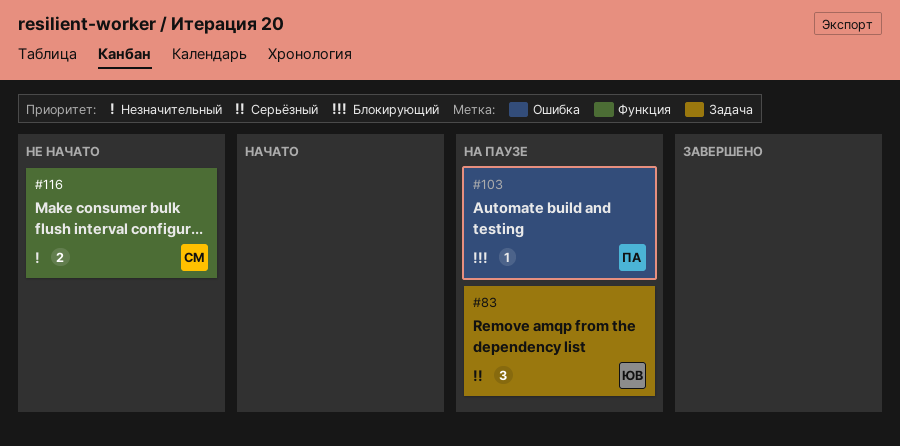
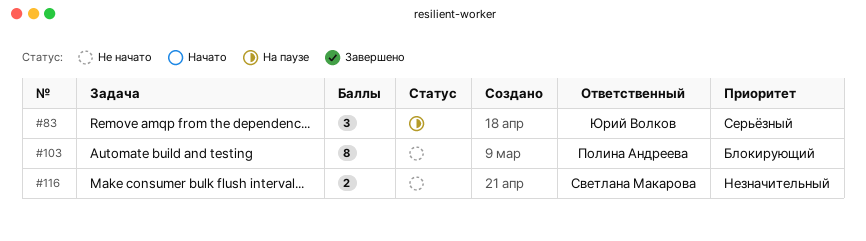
#103, status: На паузе -> Не начато
#103, estimate: 1 -> 8

